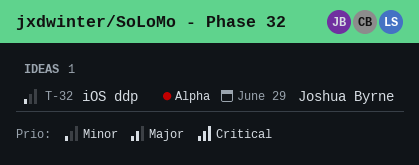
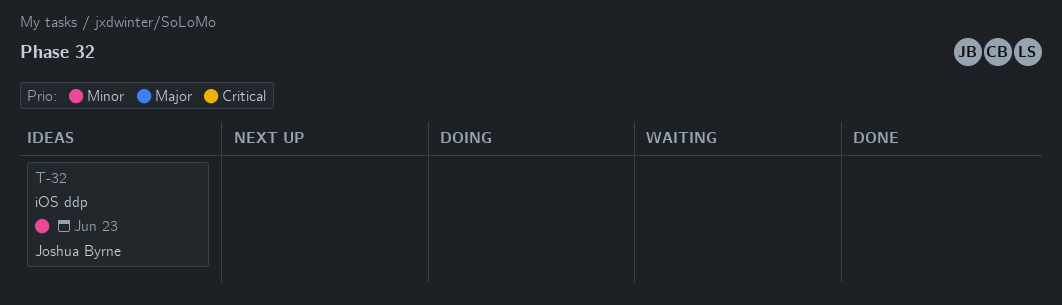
T-32, due: Jun 29 -> Jun 23

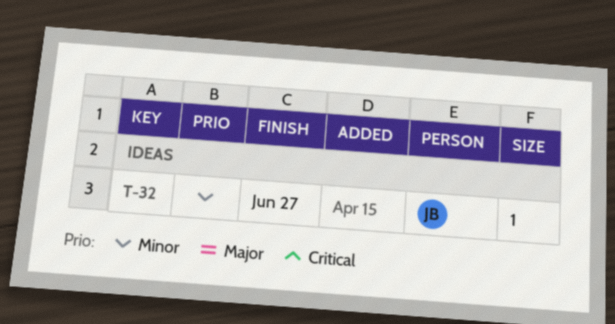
T-32, due: Jun 23 -> Jun 27

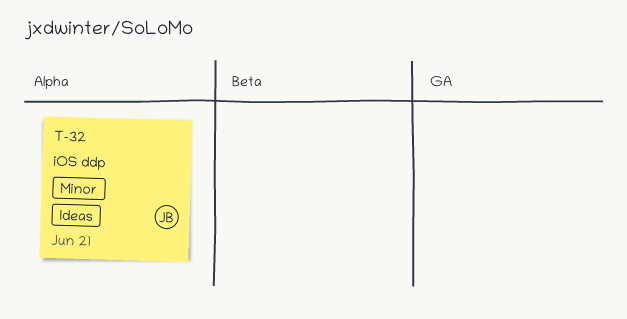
T-32, due: Jun 27 -> Jun 21

